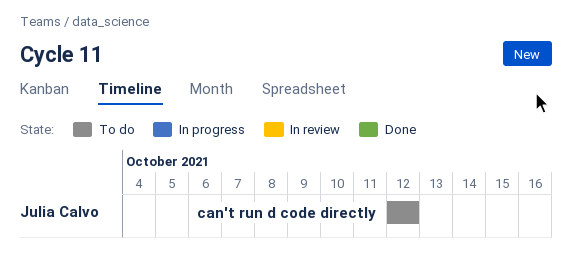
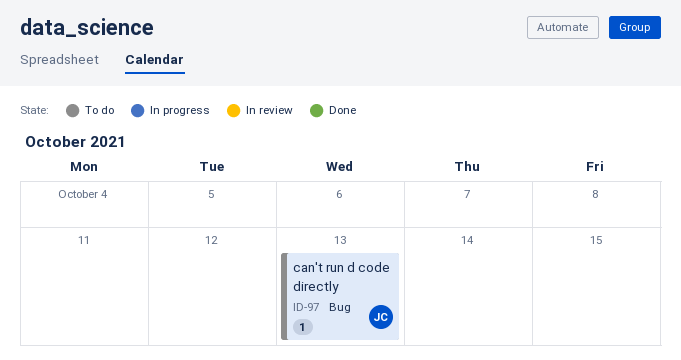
can't run d code directly, due: Oct 12 -> Oct 13

